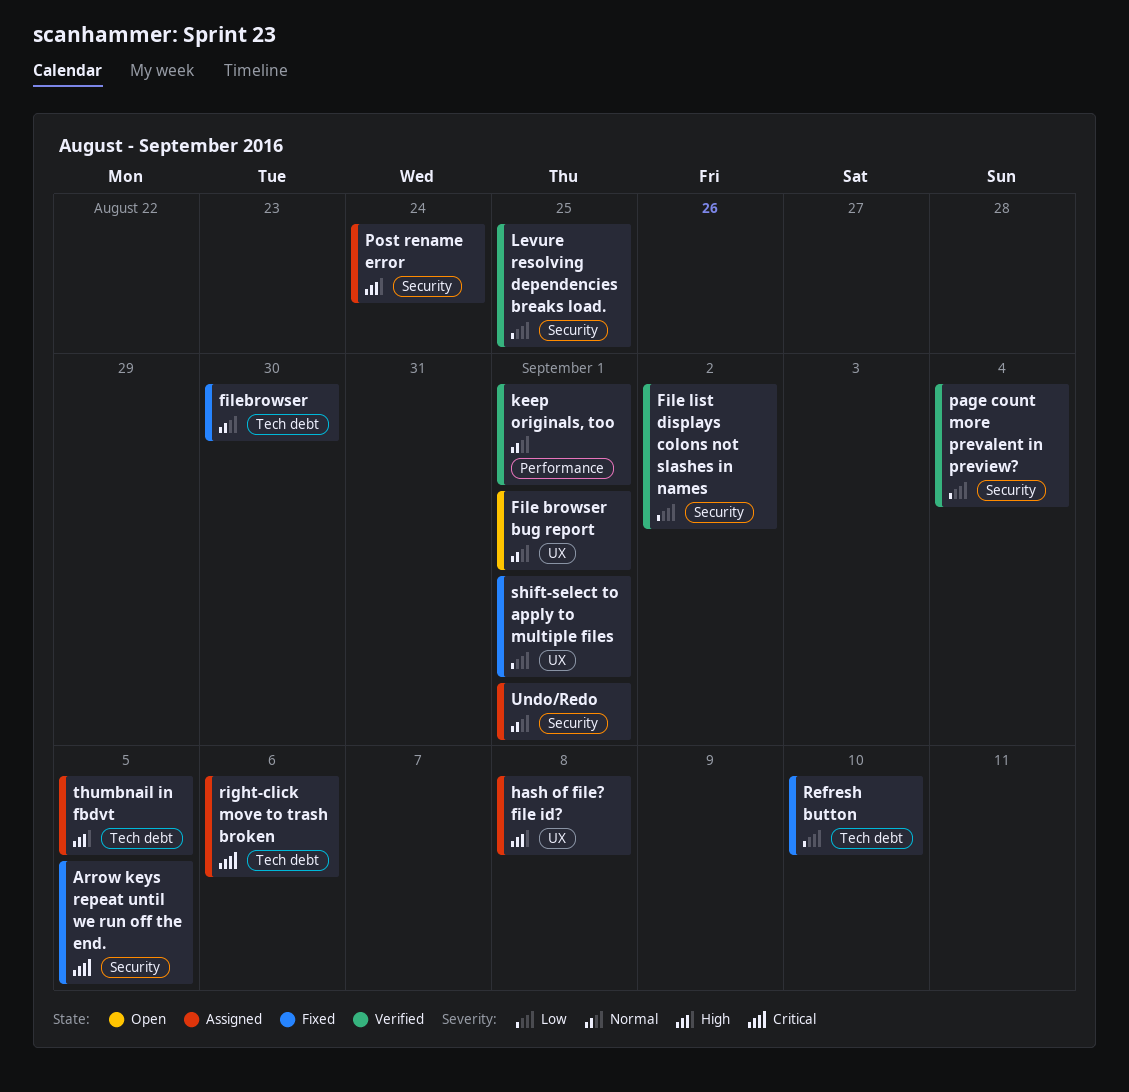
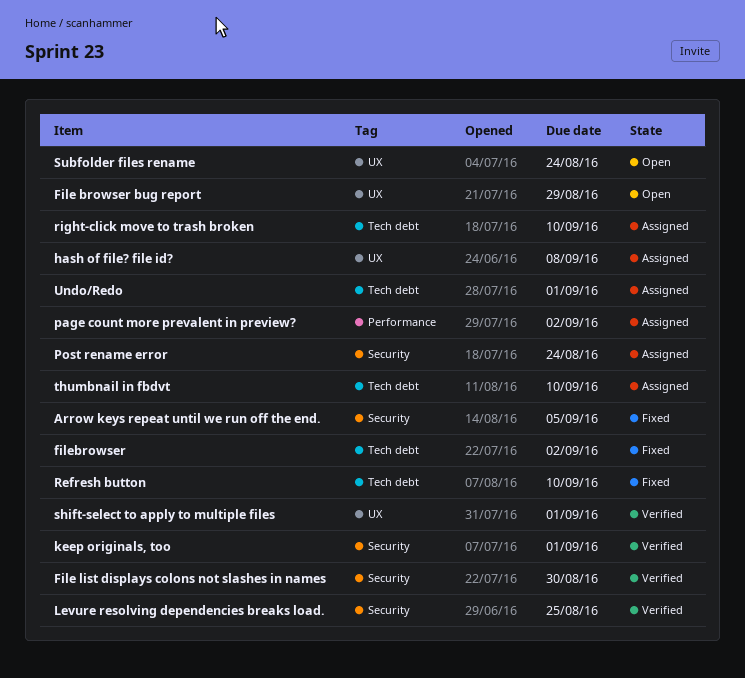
File browser bug report, due: Sep 1 -> Aug 29
File list displays colons not slashes in names, due: Sep 2 -> Aug 30
filebrowser, due: Aug 30 -> Sep 2
keep originals, too, label: Performance -> Security
page count more prevalent in preview?, status: Verified -> Assigned
page count more prevalent in preview?, label: Security -> Performance
page count more prevalent in preview?, due: Sep 4 -> Sep 2
right-click move to trash broken, due: Sep 6 -> Sep 10
shift-select to apply to multiple files, status: Fixed -> Verified
Subfolder files rename: none -> present
thumbnail in fbdvt, due: Sep 5 -> Sep 10
Undo/Redo, label: Security -> Tech debt

